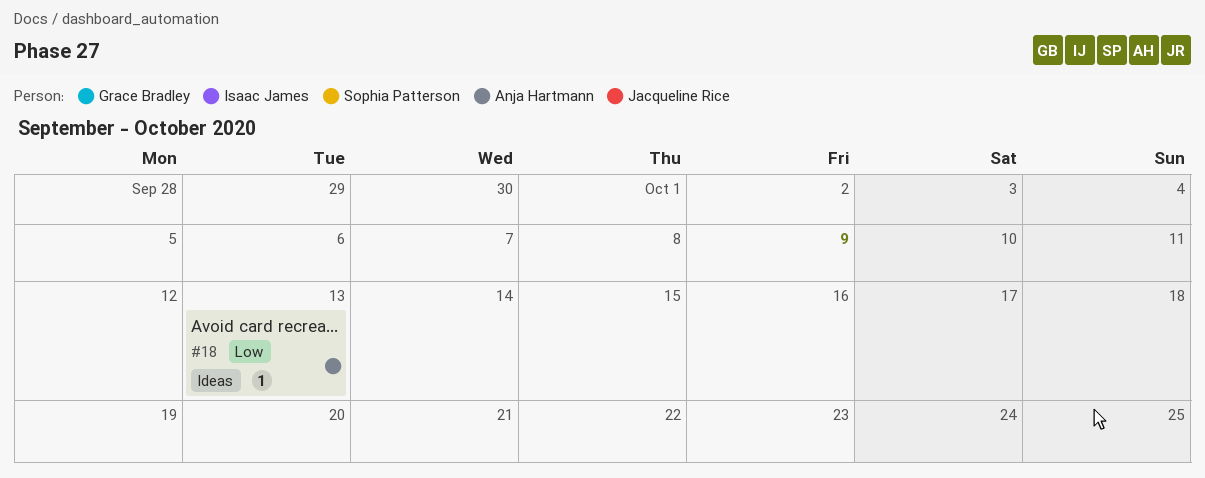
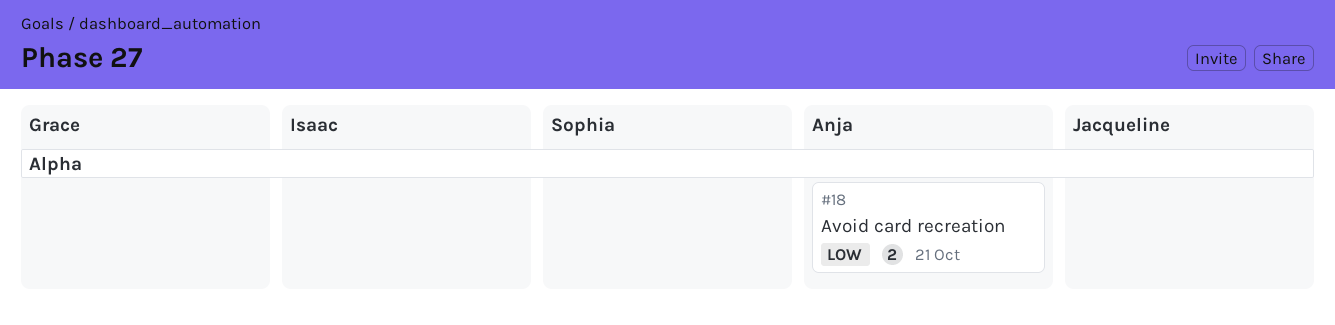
#18, estimate: 1 -> 2
#18, due: Oct 13 -> Oct 21

